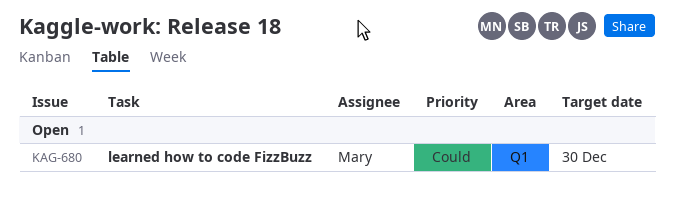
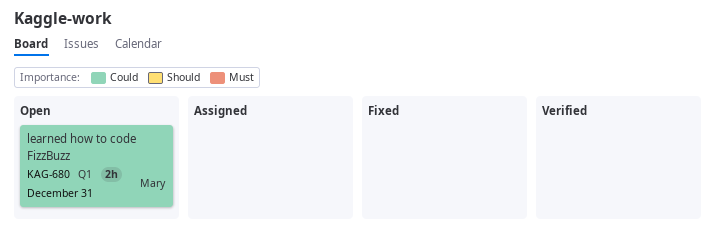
KAG-680, due: Dec 30 -> Dec 31

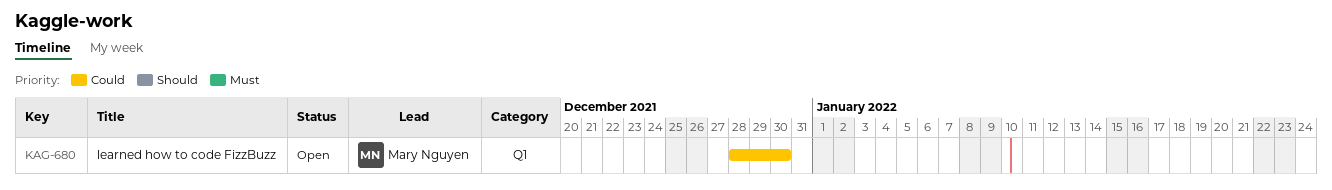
KAG-680, due: Dec 31 -> Dec 30

